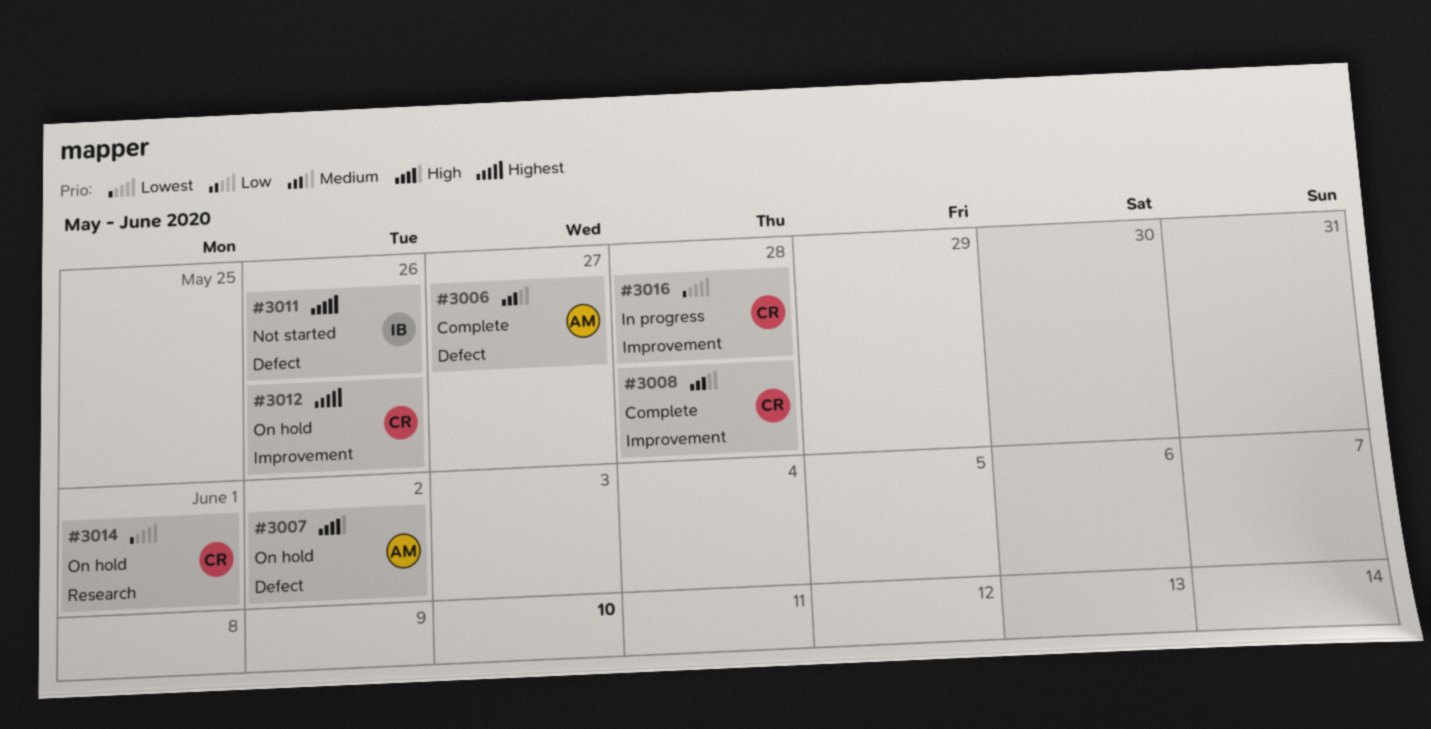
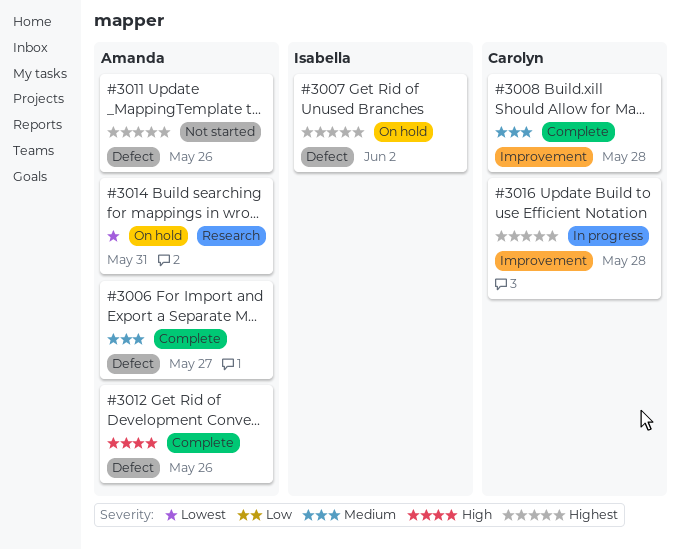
#3007, owner: Amanda -> Isabella
#3007, priority: High -> Highest
#3011, owner: Isabella -> Amanda
#3012, status: On hold -> Complete
#3012, owner: Carolyn -> Amanda
#3012, priority: Highest -> High
#3012, label: Improvement -> Defect
#3014, owner: Carolyn -> Amanda
#3014, due: Jun 1 -> May 31
#3016, priority: Lowest -> Highest

